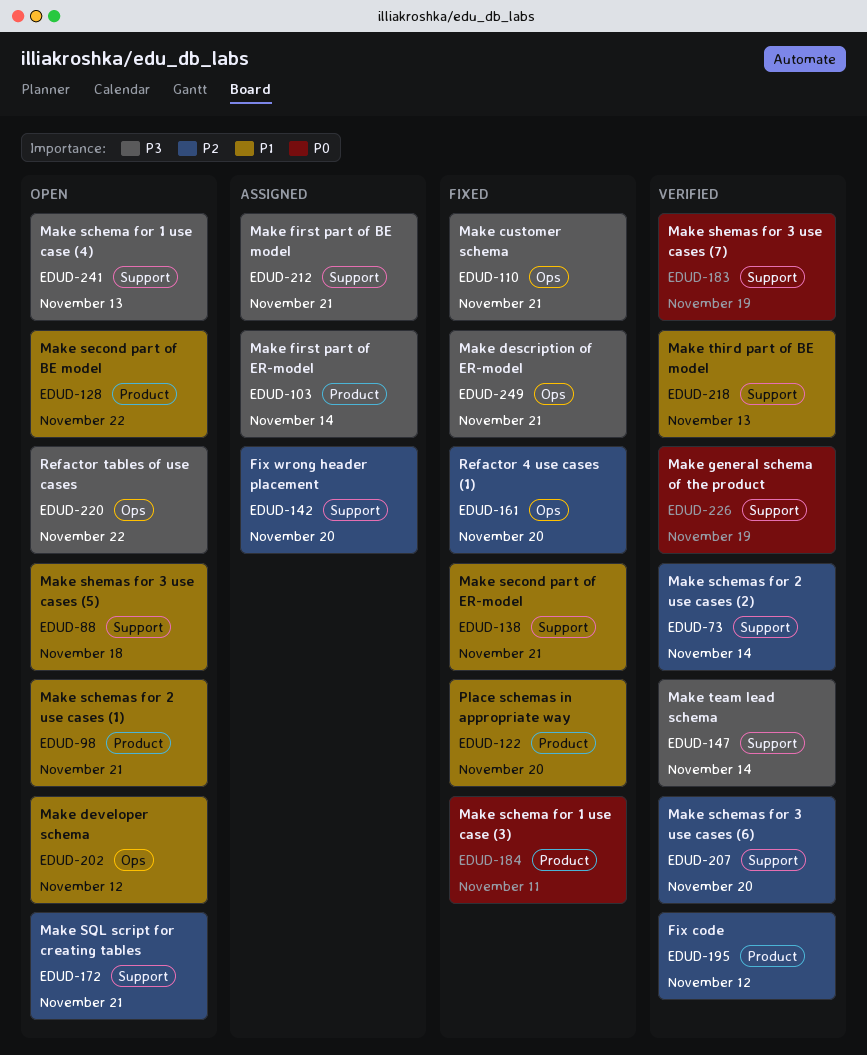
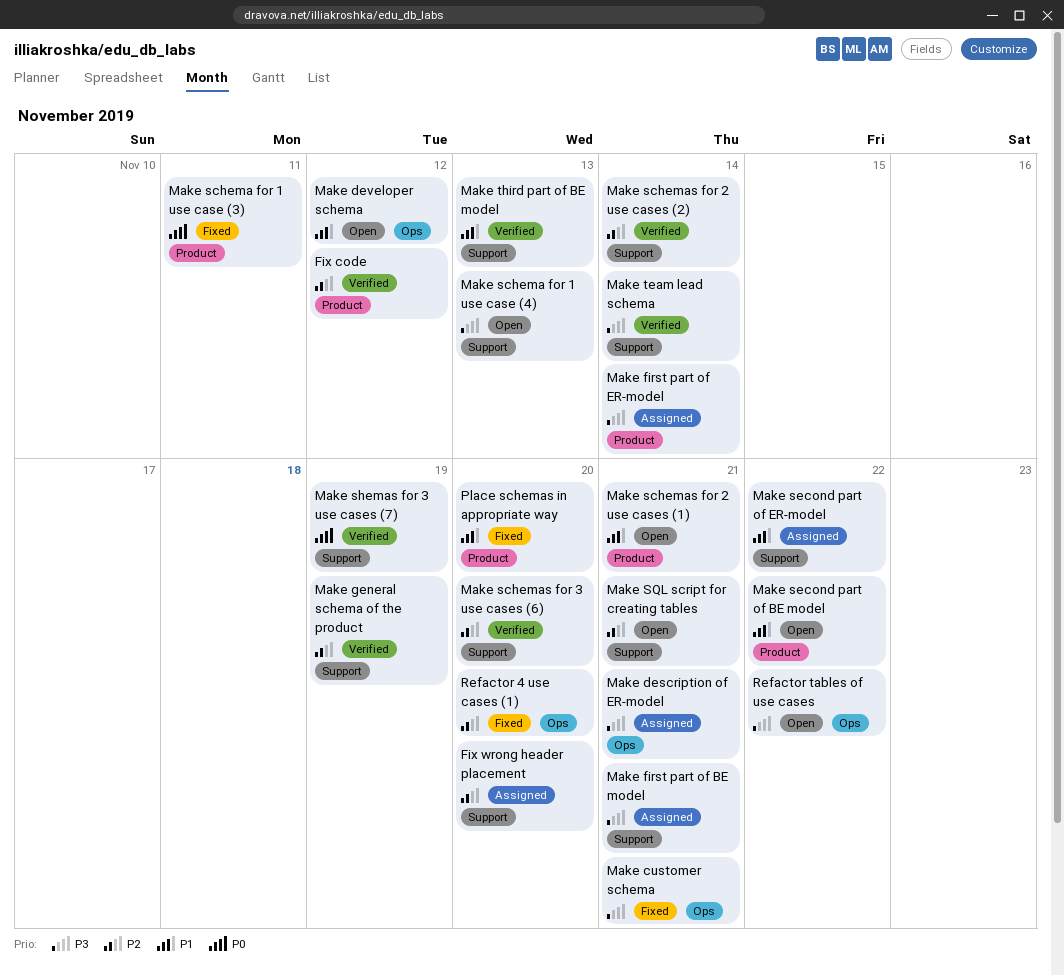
Make description of ER-model, status: Fixed -> Assigned
Make general schema of the product, priority: P0 -> P2
Make second part of ER-model, status: Fixed -> Assigned
Make second part of ER-model, due: Nov 21 -> Nov 22
Make shemas for 3 use cases (5): present -> none

